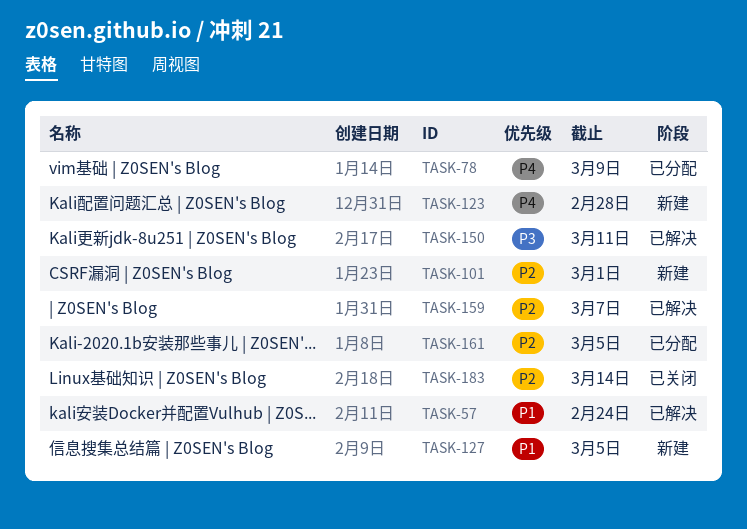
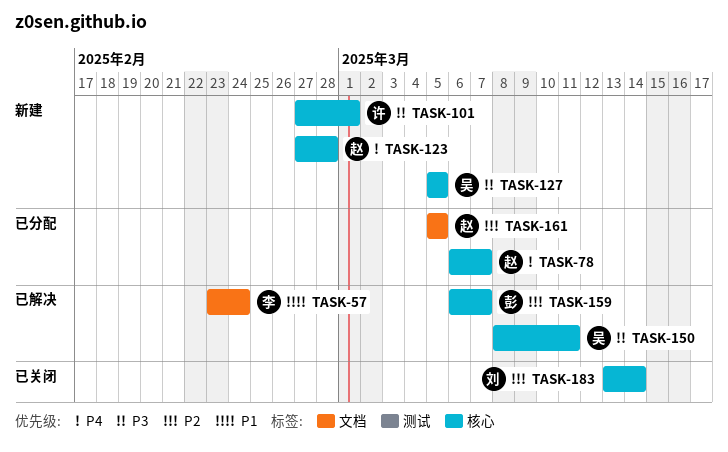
TASK-78, due: Mar 9 -> Mar 7
TASK-101, priority: P2 -> P3
TASK-127, priority: P1 -> P3

